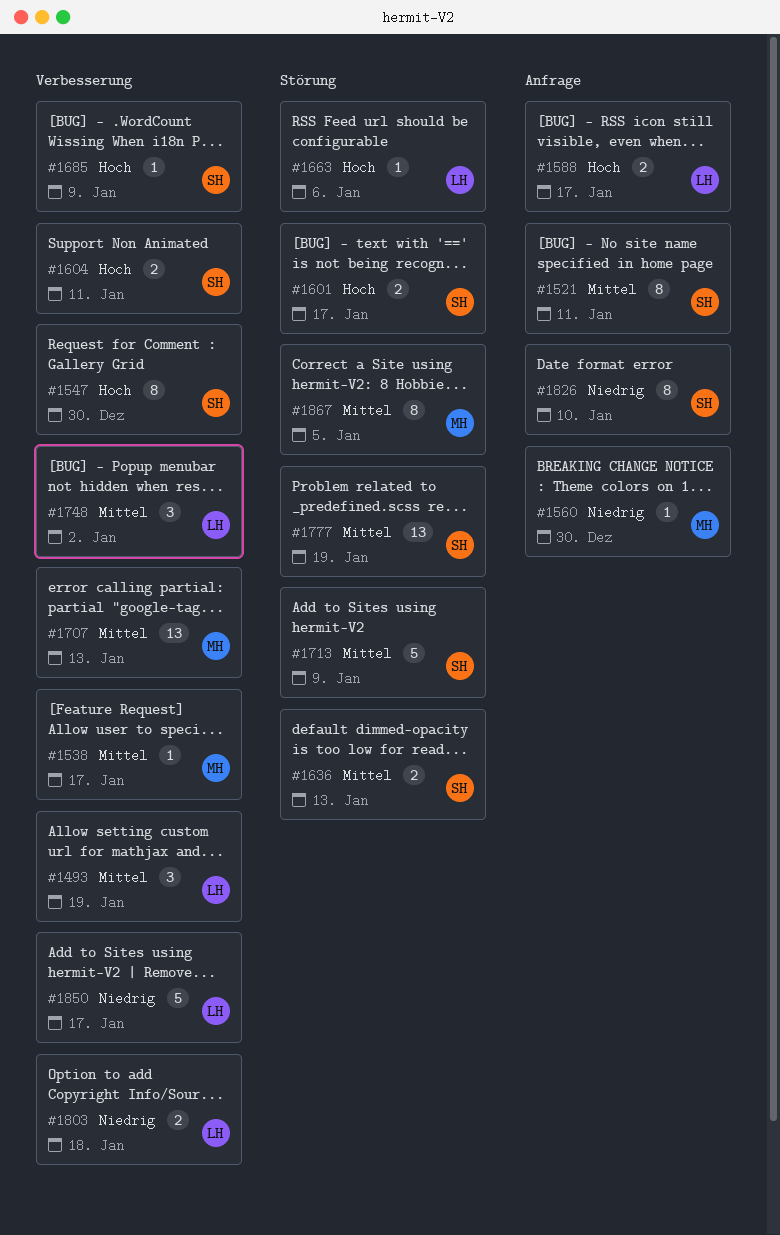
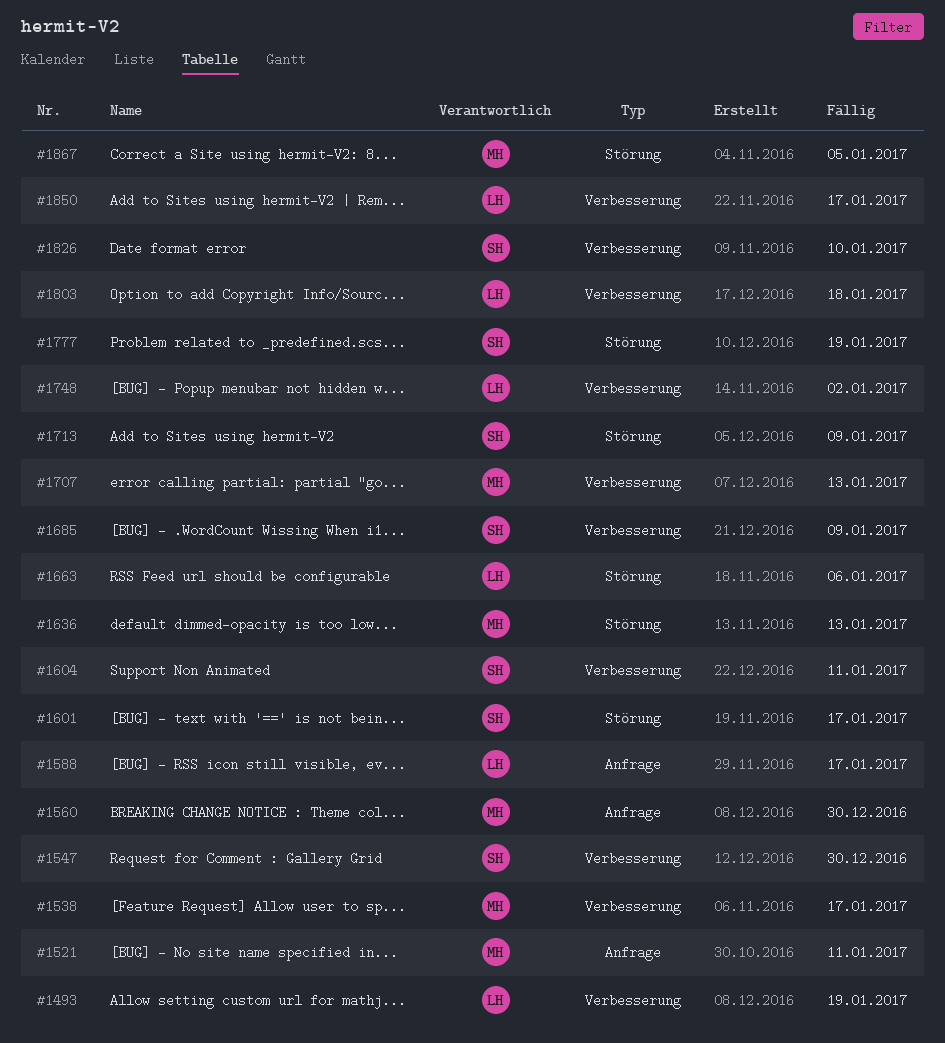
#1521, owner: SH -> MH
#1636, owner: SH -> MH
#1826, label: Anfrage -> Verbesserung

